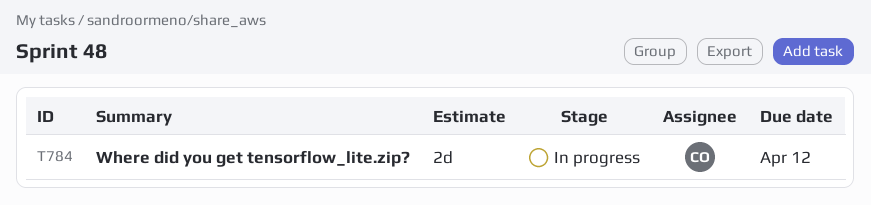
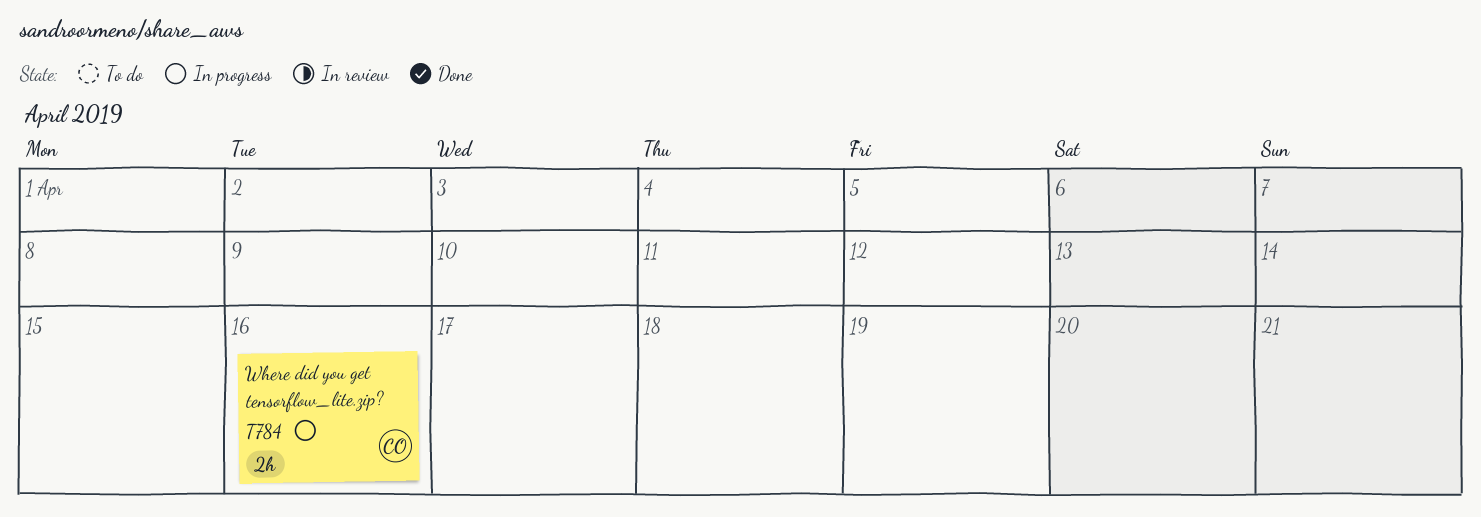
T784, estimate: 2d -> 2h
T784, due: Apr 12 -> Apr 16

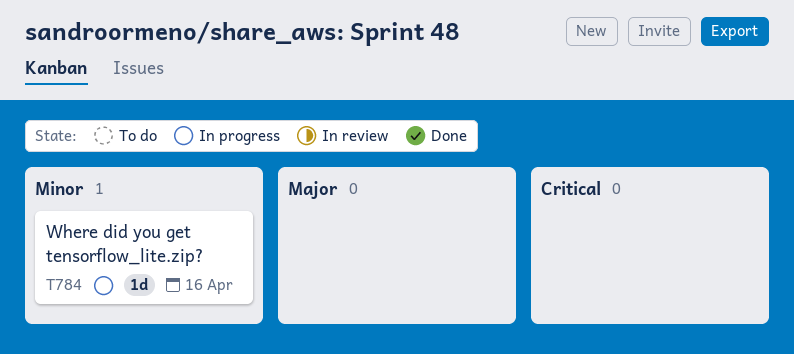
T784, estimate: 2h -> 1d

